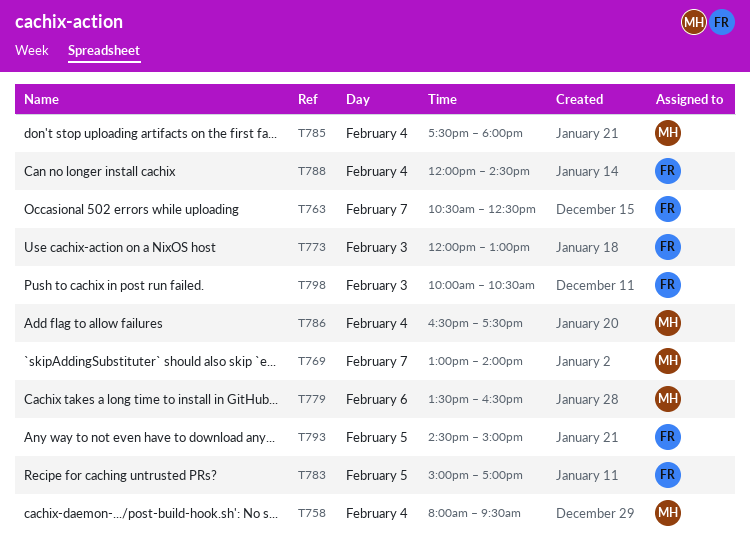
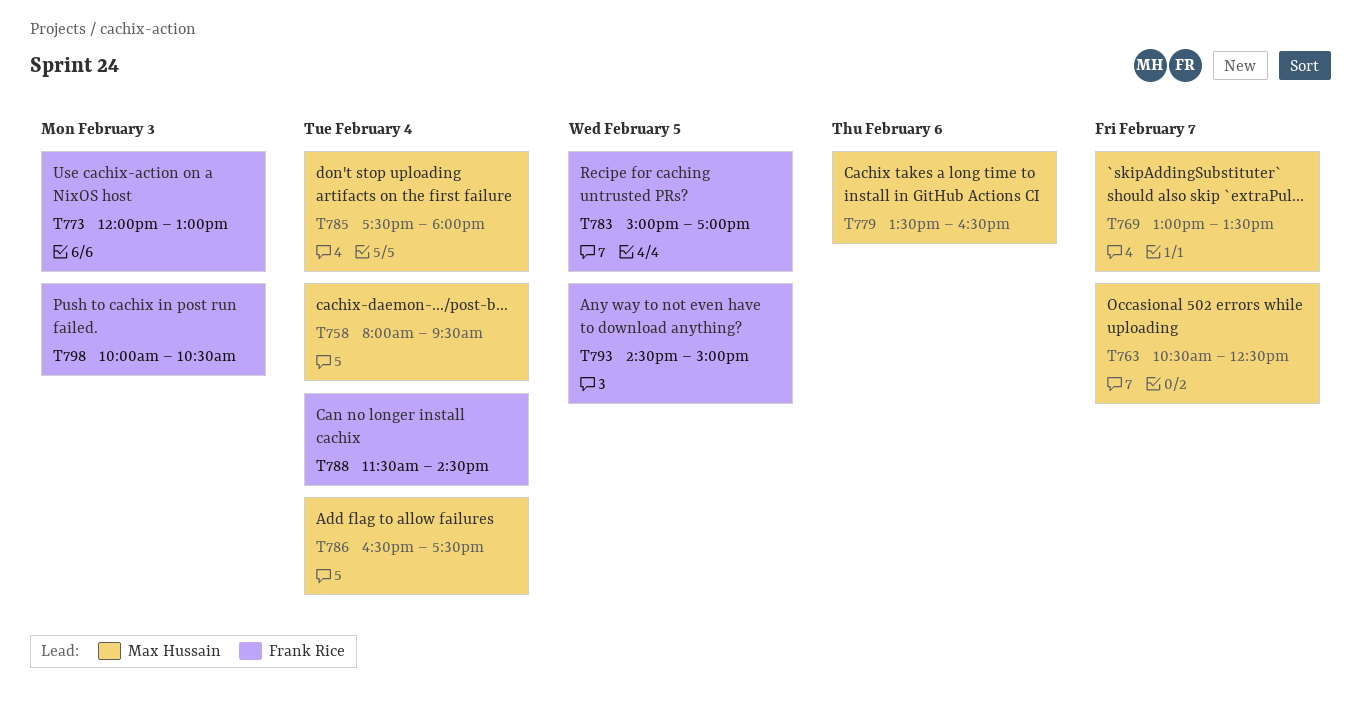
T763, owner: Frank Rice -> Max Hussain
T769, ends: 14:00 -> 13:30
T788, begins: 12:00 -> 11:30

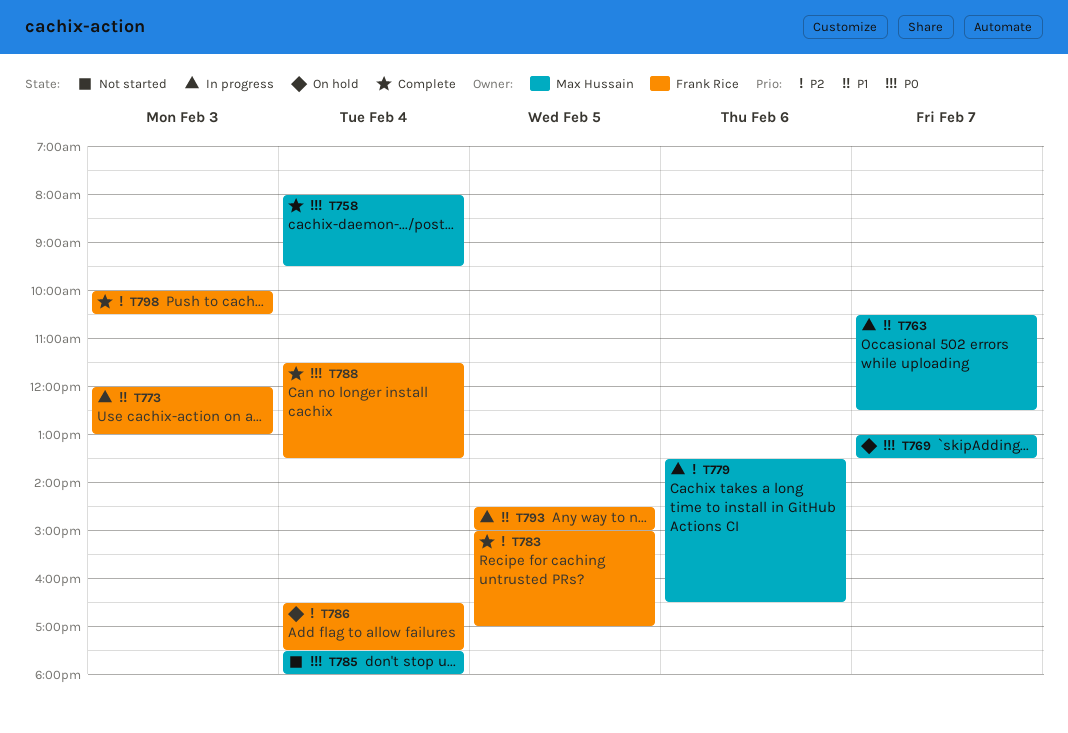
T786, owner: Max Hussain -> Frank Rice
T788, ends: 14:30 -> 13:30

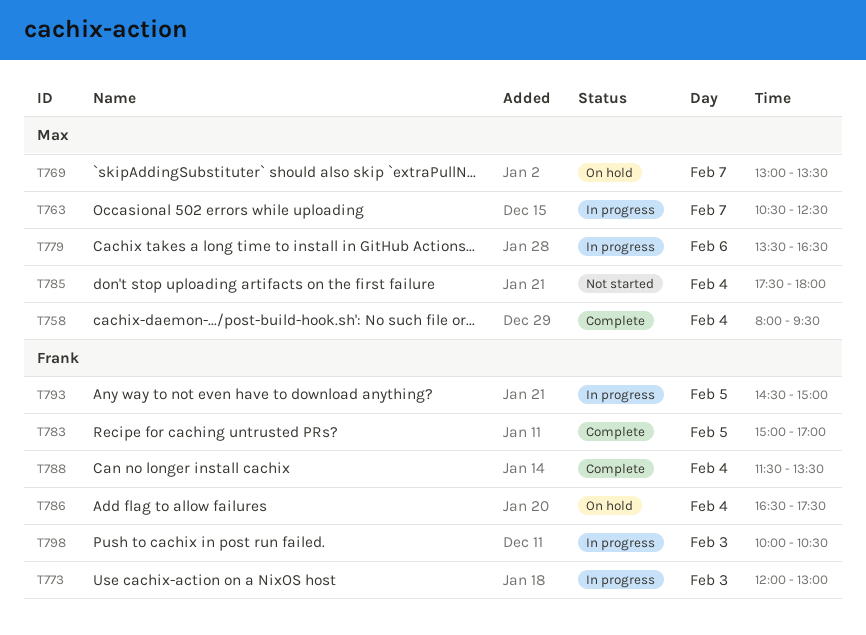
T798, status: Complete -> In progress

